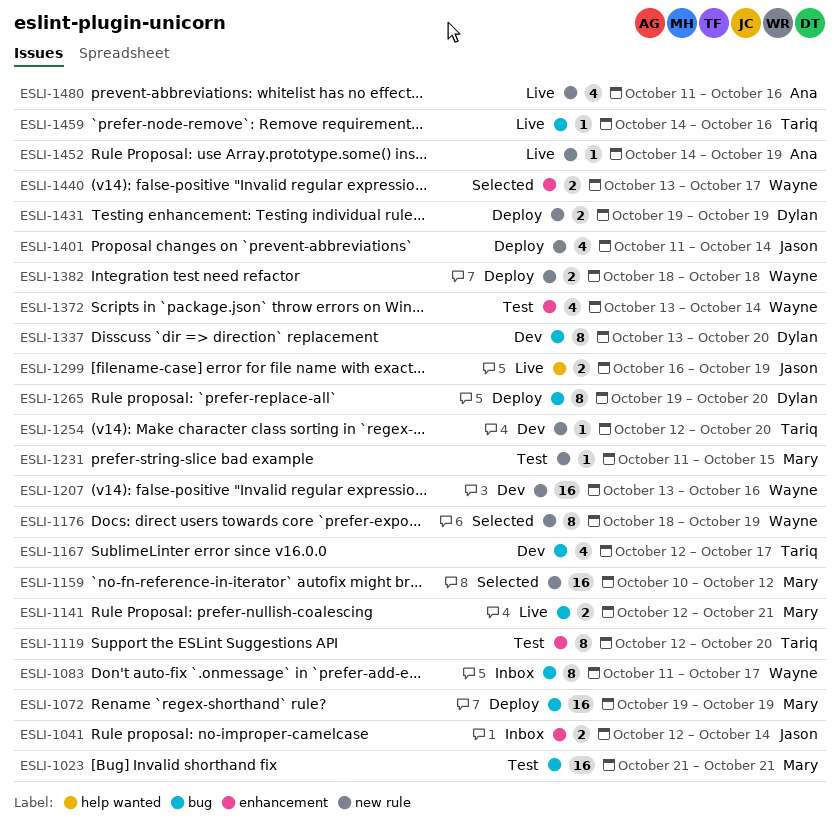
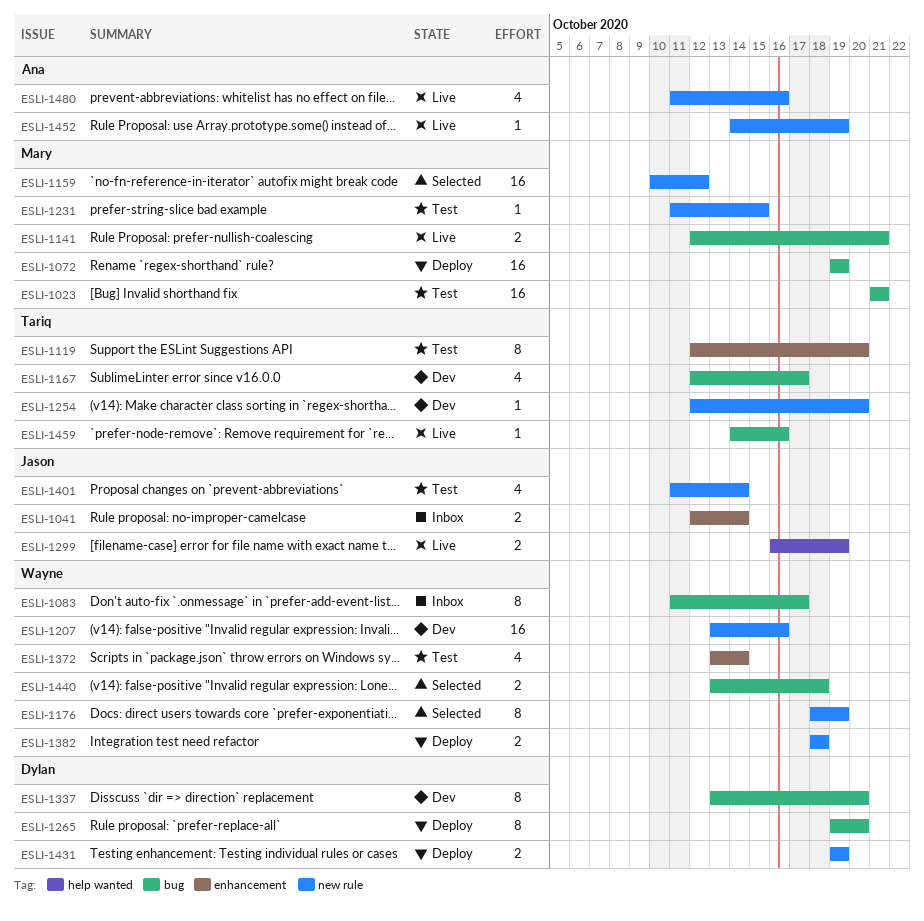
ESLI-1401, status: Deploy -> Test
ESLI-1440, label: enhancement -> bug
ESLI-1440, due: Oct 17 -> Oct 18

